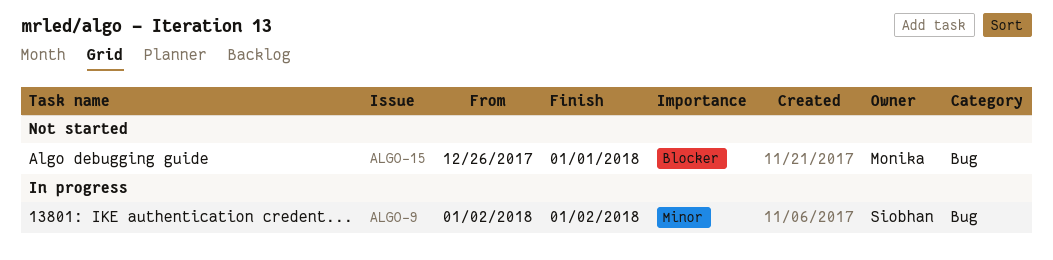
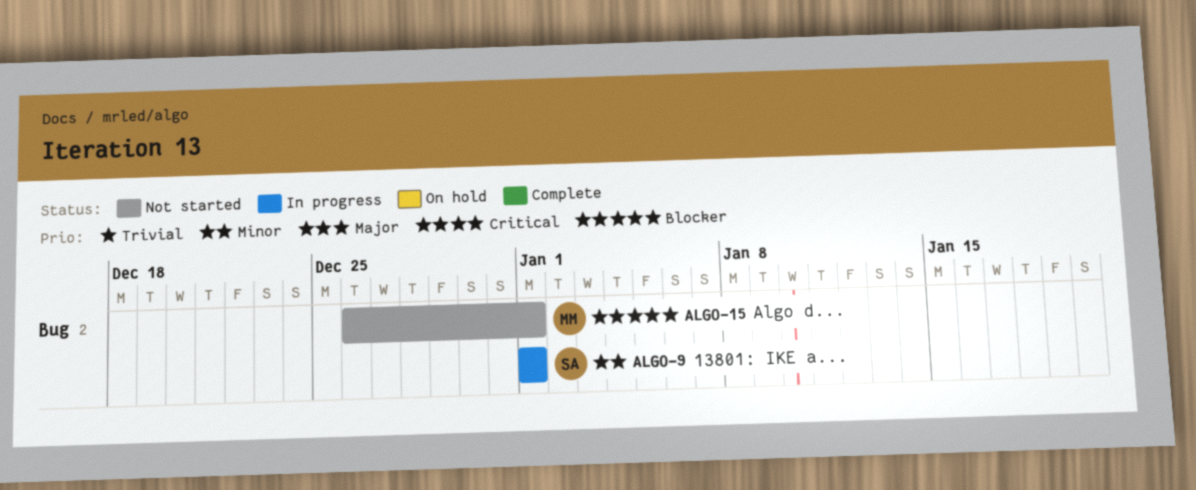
ALGO-9, start: Jan 2 -> Jan 1
ALGO-9, due: Jan 2 -> Jan 1

